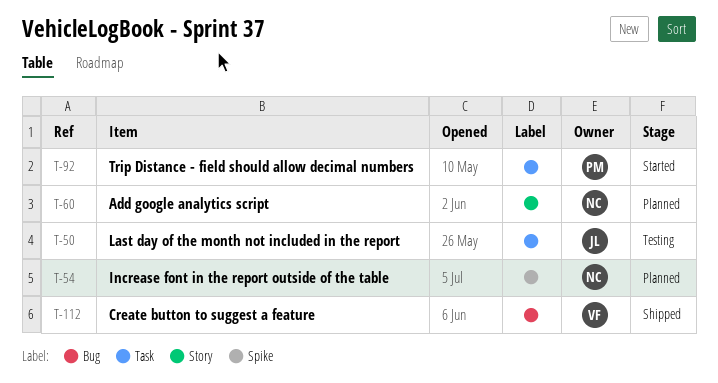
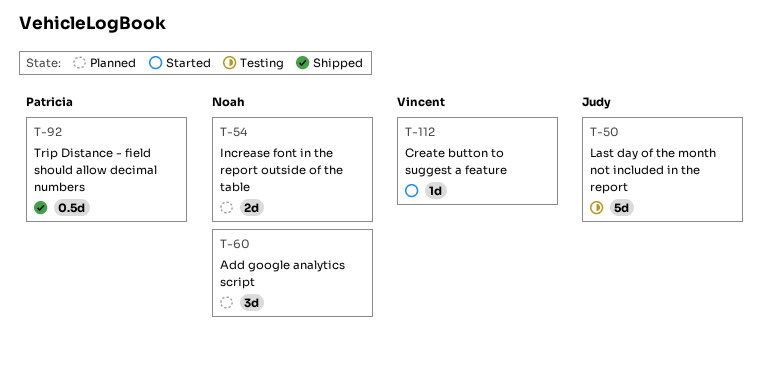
T-92, status: Started -> Shipped
T-112, status: Shipped -> Started

